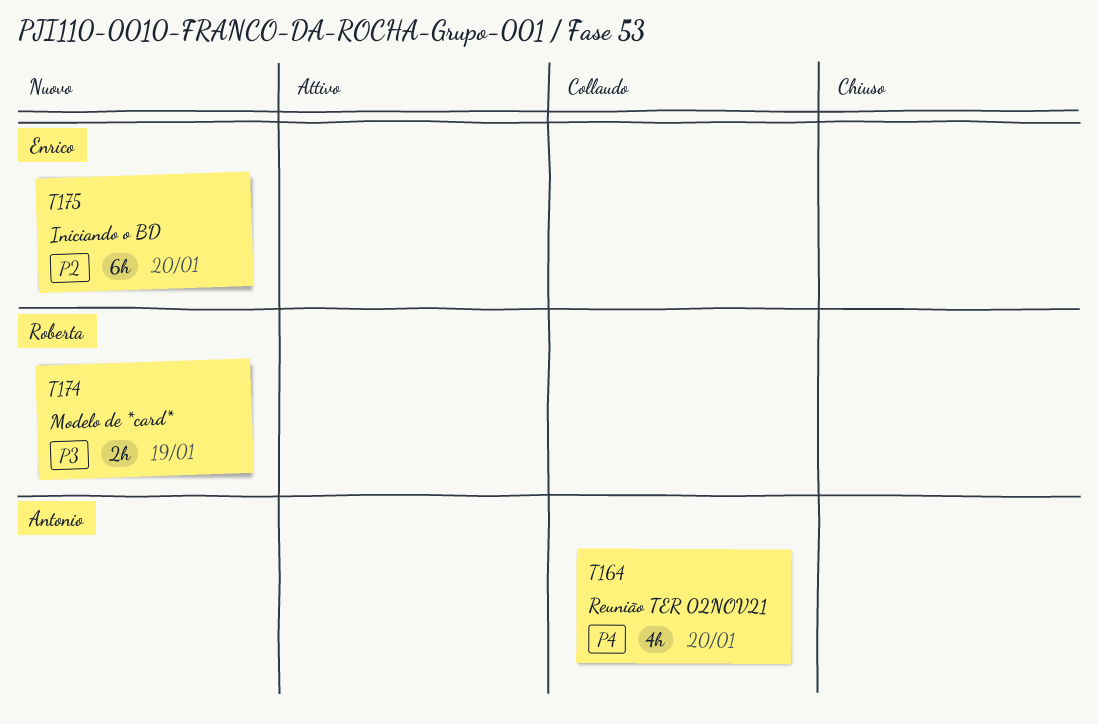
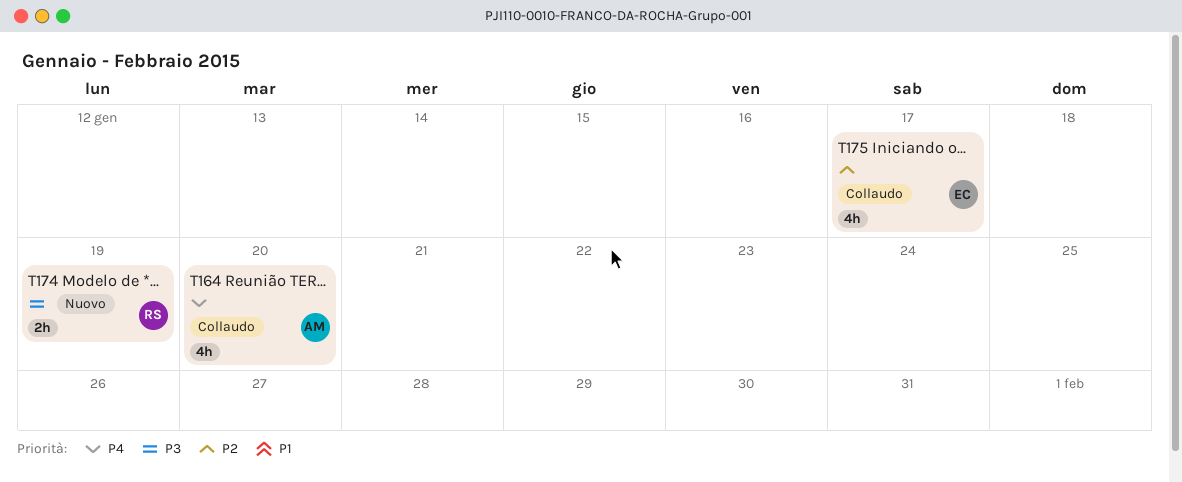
T175, status: Nuovo -> Collaudo
T175, estimate: 6h -> 4h
T175, due: Jan 20 -> Jan 17

